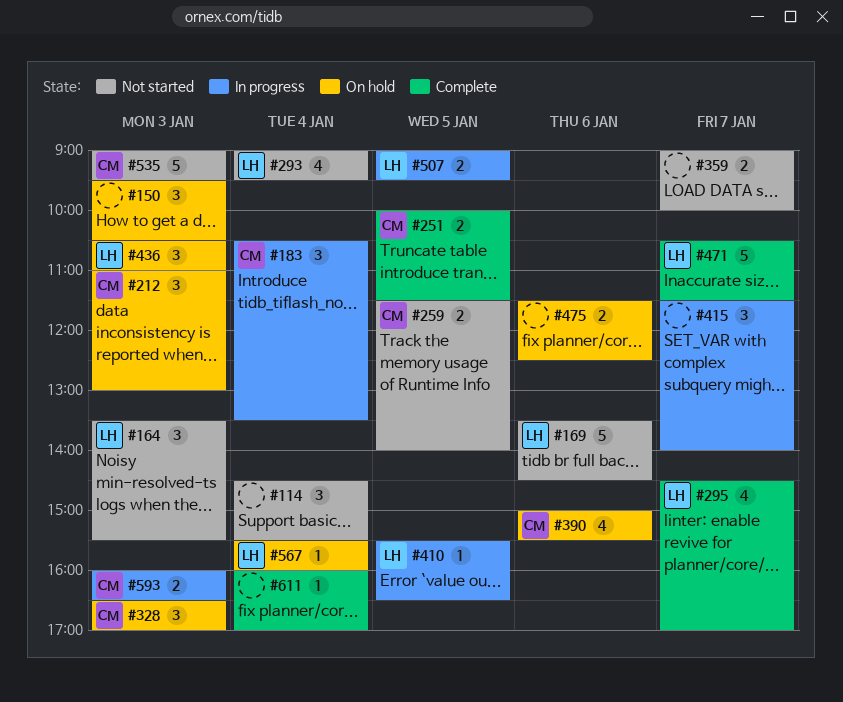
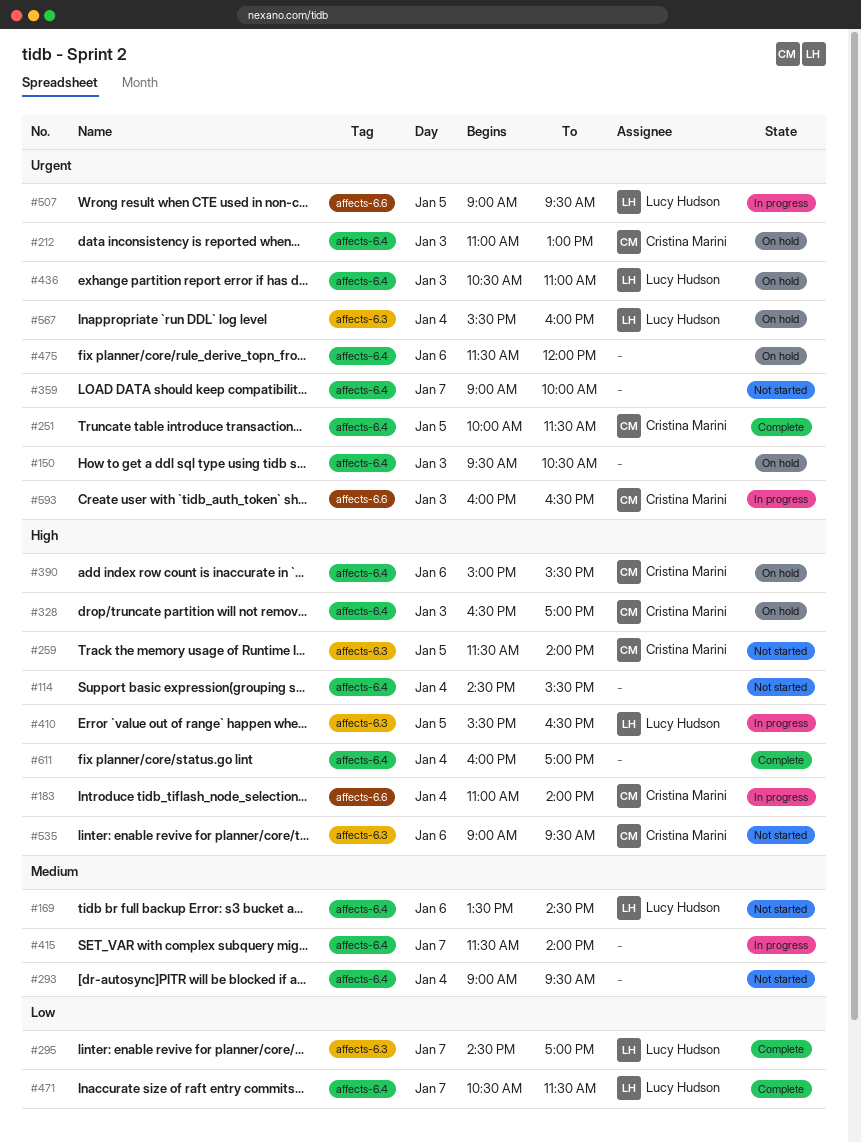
#164: present -> none
#183, begins: 10:30 -> 11:00
#183, ends: 13:30 -> 14:00
#293, owner: Lucy Hudson -> none
#475, ends: 12:30 -> 12:00
#535, day: Jan 3 -> Jan 6

